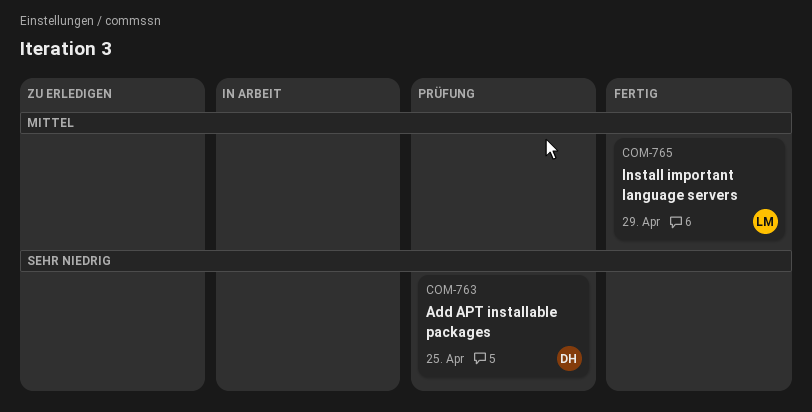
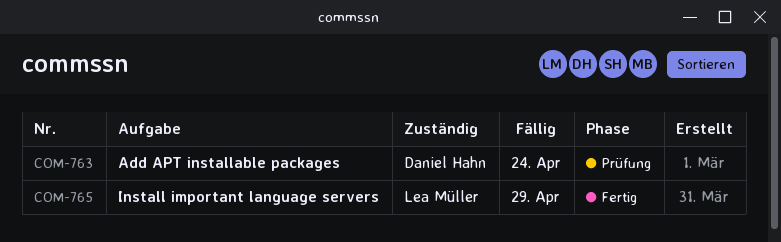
COM-763, due: Apr 25 -> Apr 24

